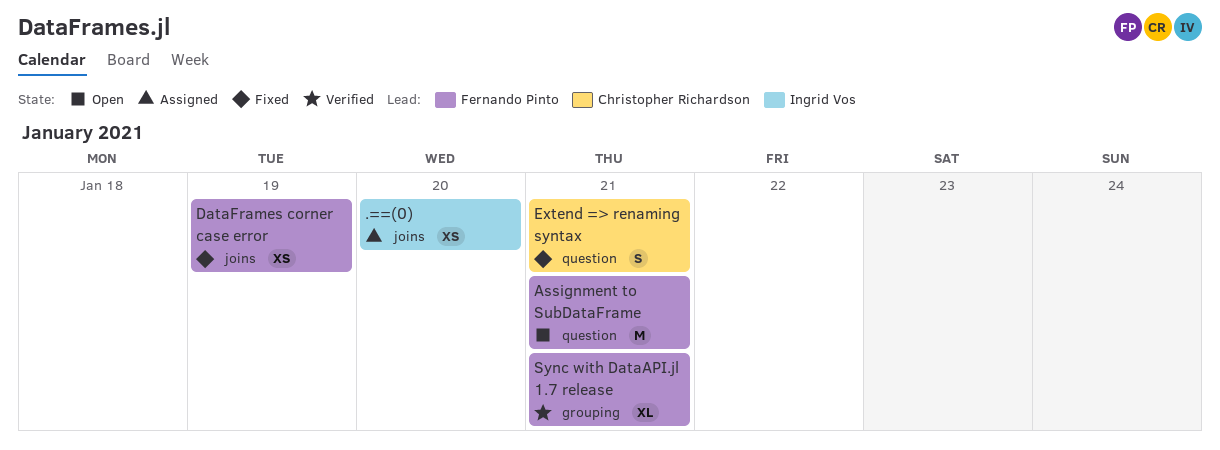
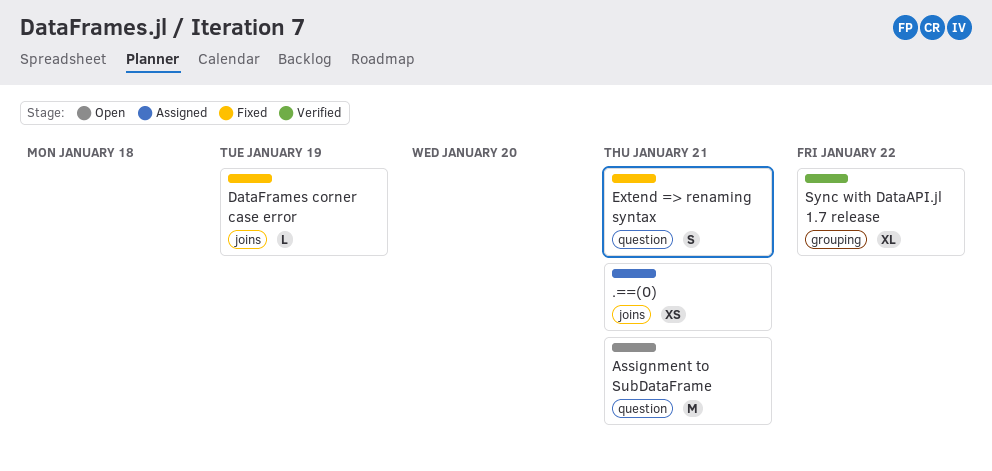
.==(0), due: Jan 20 -> Jan 21
DataFrames corner case error, estimate: XS -> L
Sync with DataAPI.jl 1.7 release, due: Jan 21 -> Jan 22

